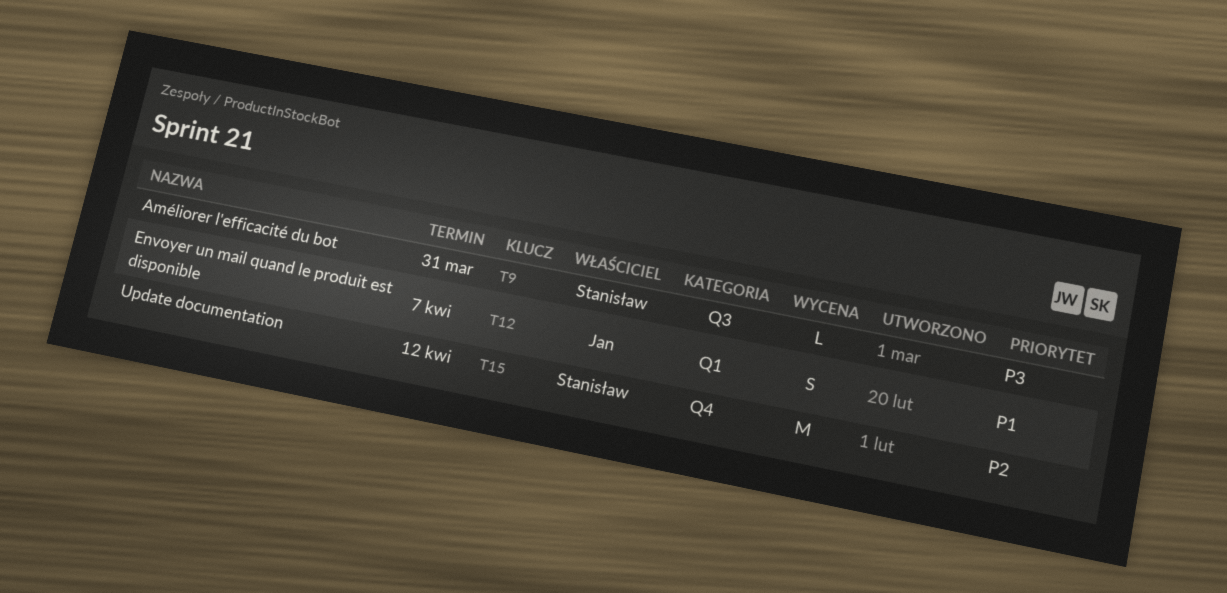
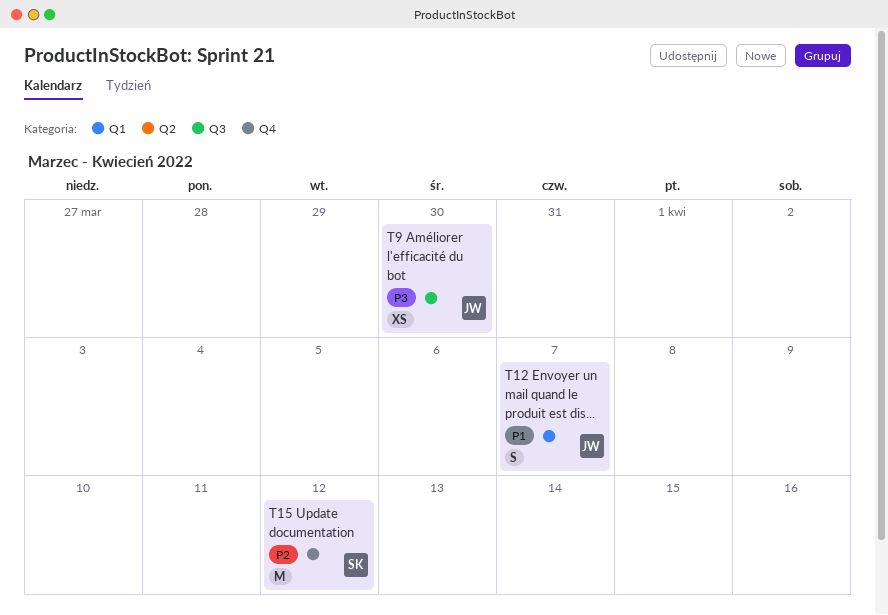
T9, owner: Stanisław -> Jan
T9, estimate: L -> XS
T9, due: Mar 31 -> Mar 30

